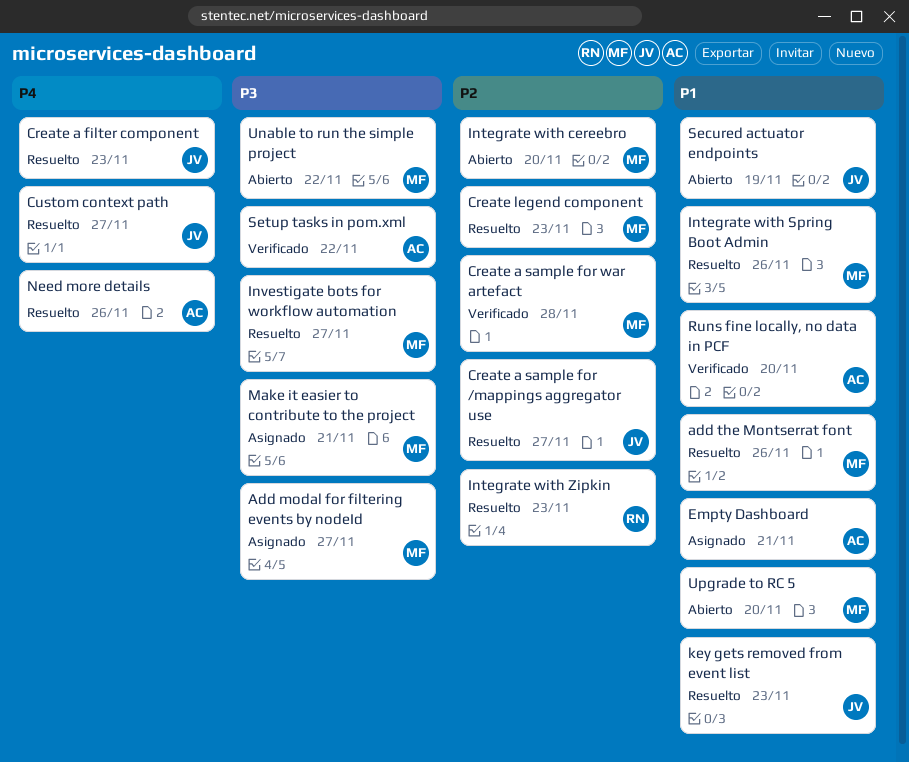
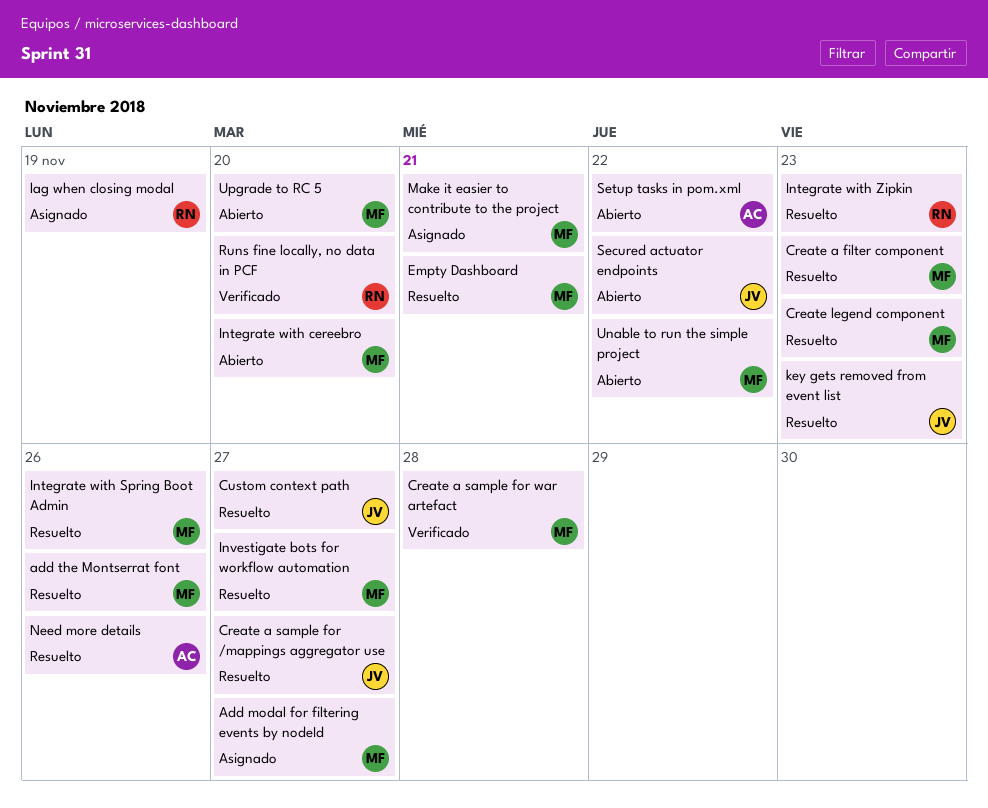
Create a filter component, owner: JV -> MF
Empty Dashboard, status: Asignado -> Resuelto
Empty Dashboard, owner: AC -> MF
lag when closing modal: none -> present
Runs fine locally, no data in PCF, owner: AC -> RN
Secured actuator endpoints, due: Nov 19 -> Nov 22
Setup tasks in pom.xml, status: Verificado -> Abierto

